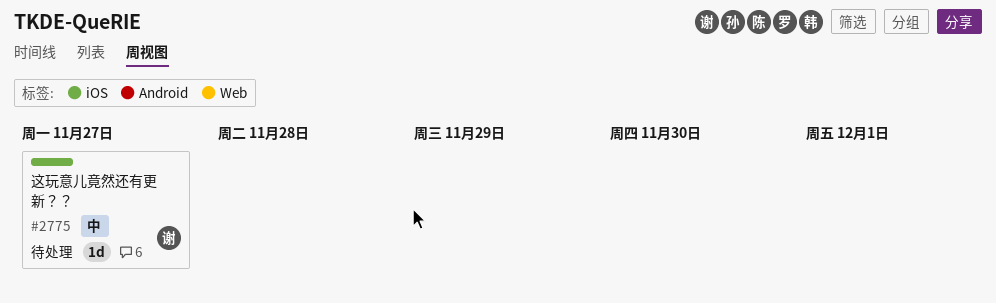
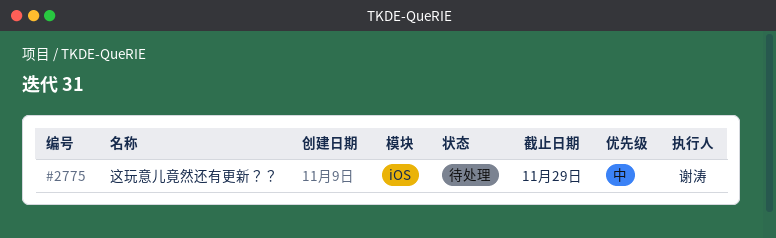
#2775, due: Nov 27 -> Nov 29

